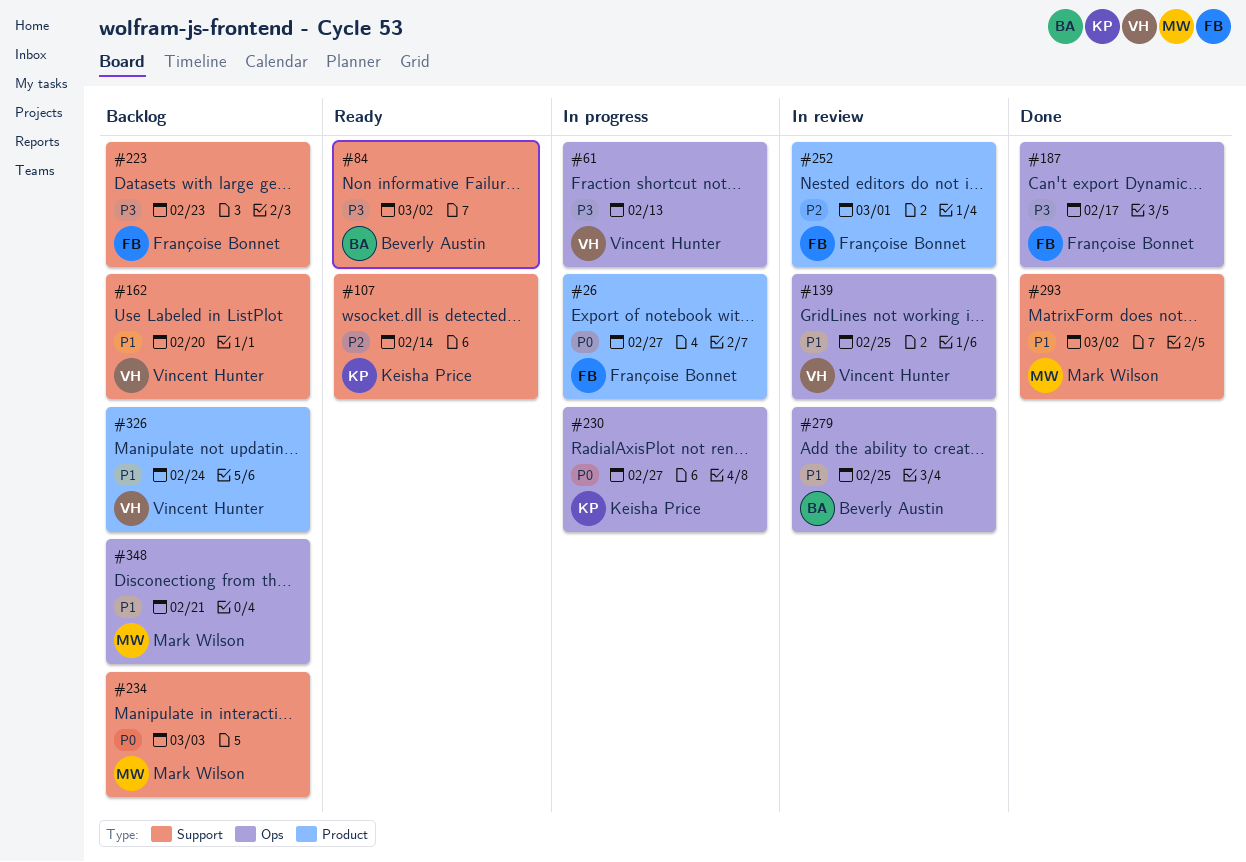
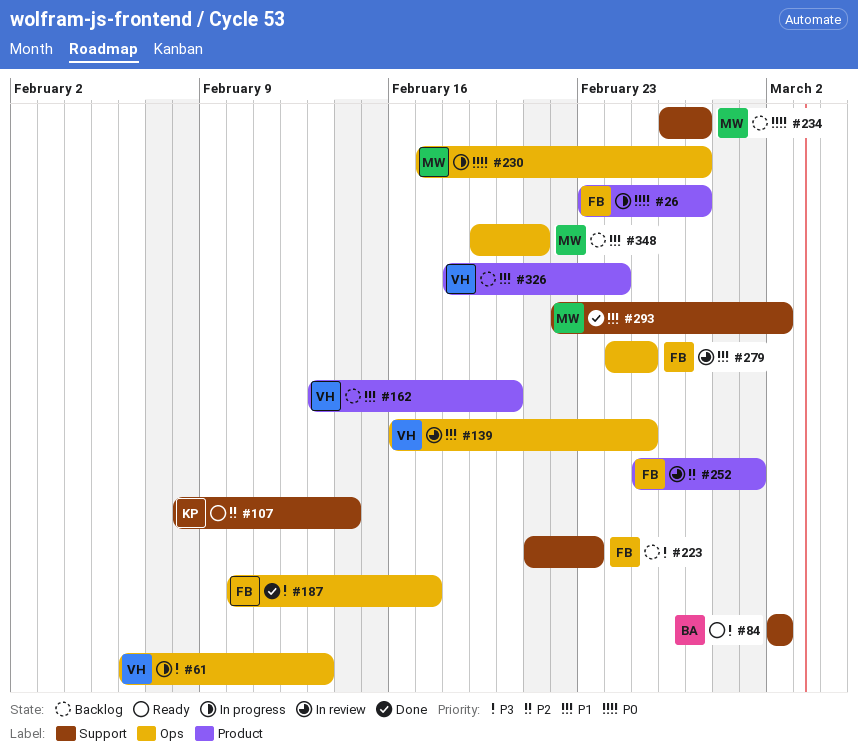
#162, label: Support -> Product
#230, owner: Keisha Price -> Mark Wilson
#234, due: Mar 3 -> Feb 27
#279, owner: Beverly Austin -> Françoise Bonnet

